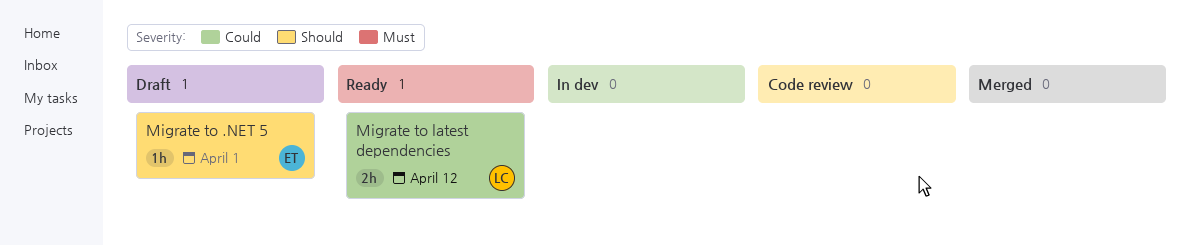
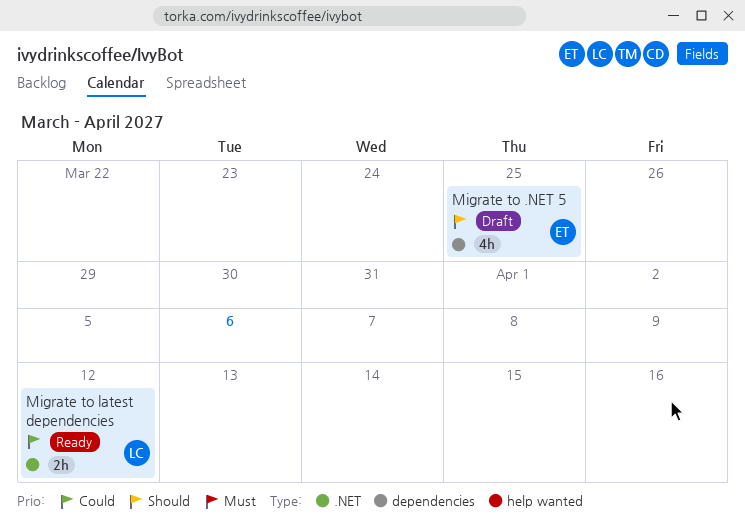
Migrate to .NET 5, estimate: 1h -> 4h
Migrate to .NET 5, due: Apr 1 -> Mar 25

